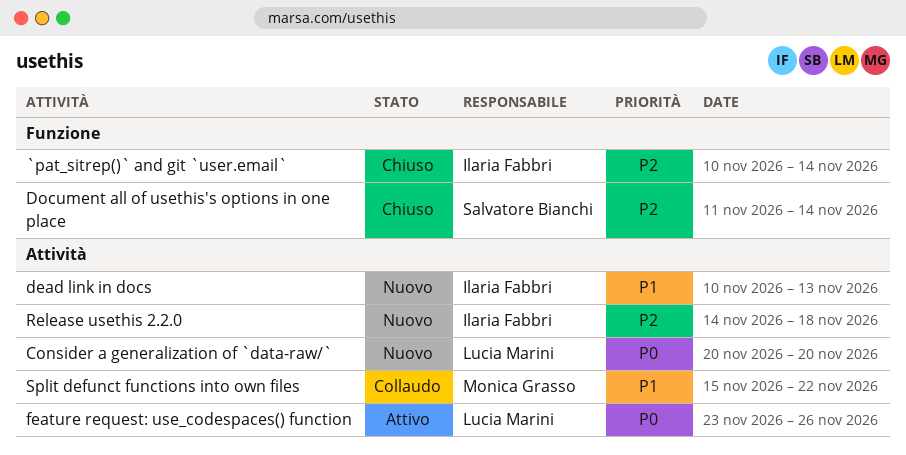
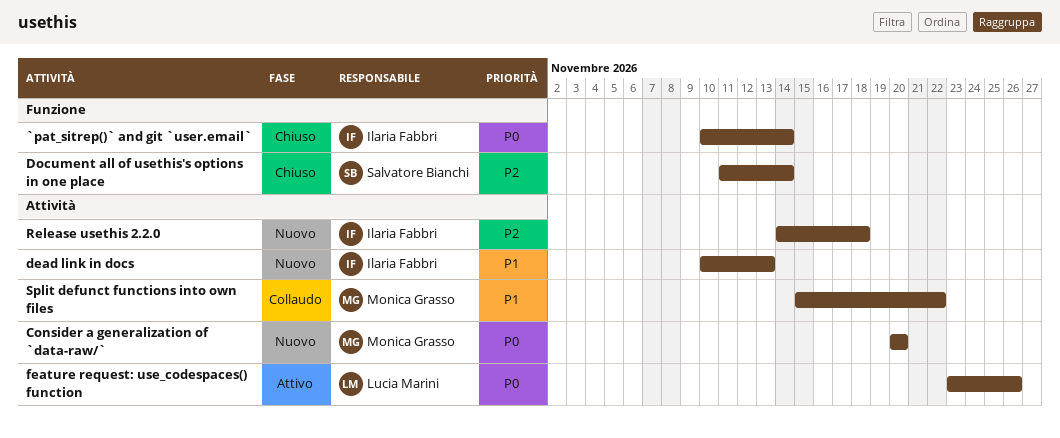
`pat_sitrep()` and git `user.email`, priority: P2 -> P0
Consider a generalization of `data-raw/`, owner: Lucia Marini -> Monica Grasso

